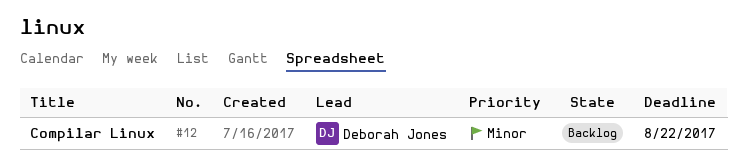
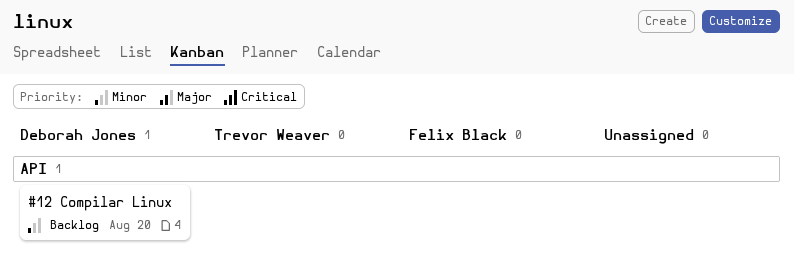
#12, due: Aug 22 -> Aug 20

